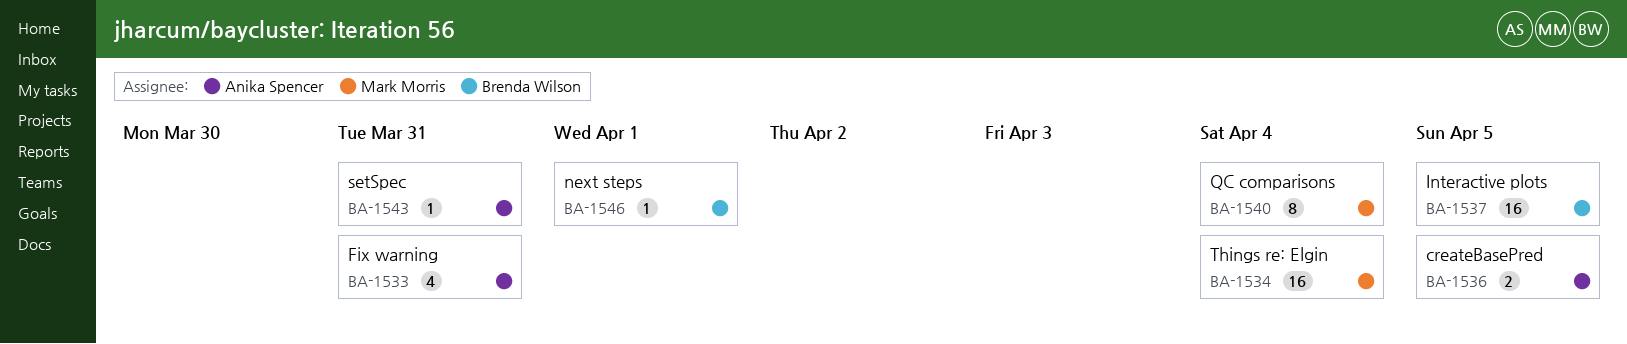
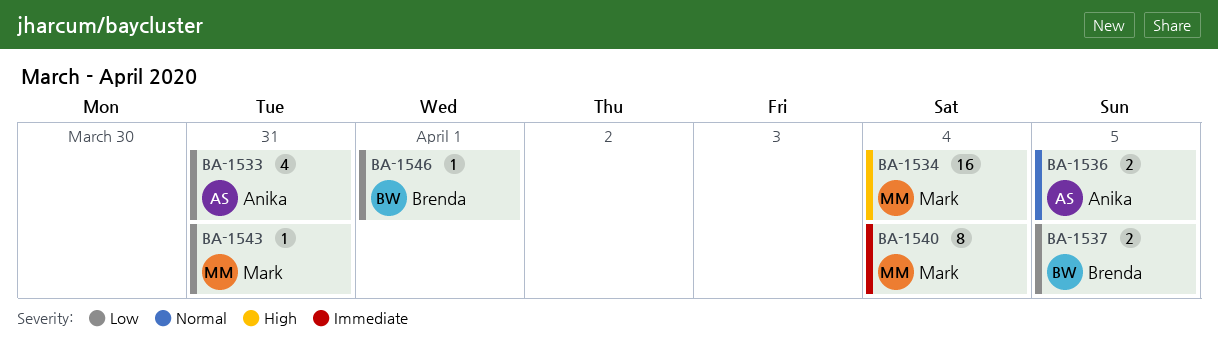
BA-1537, estimate: 16 -> 2
BA-1543, owner: Anika Spencer -> Mark Morris

